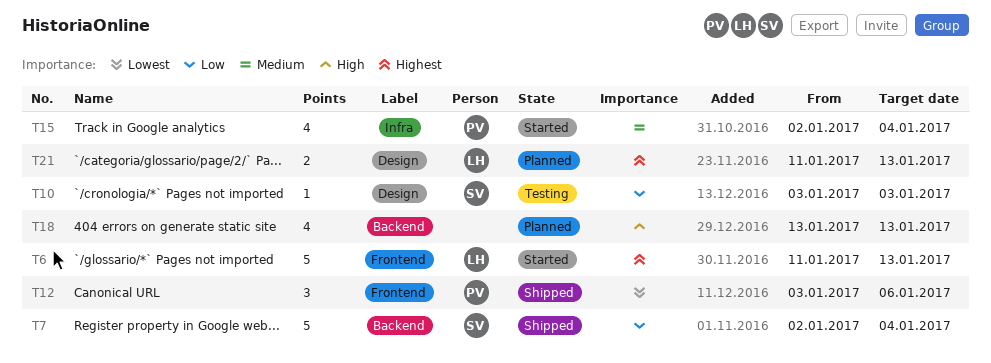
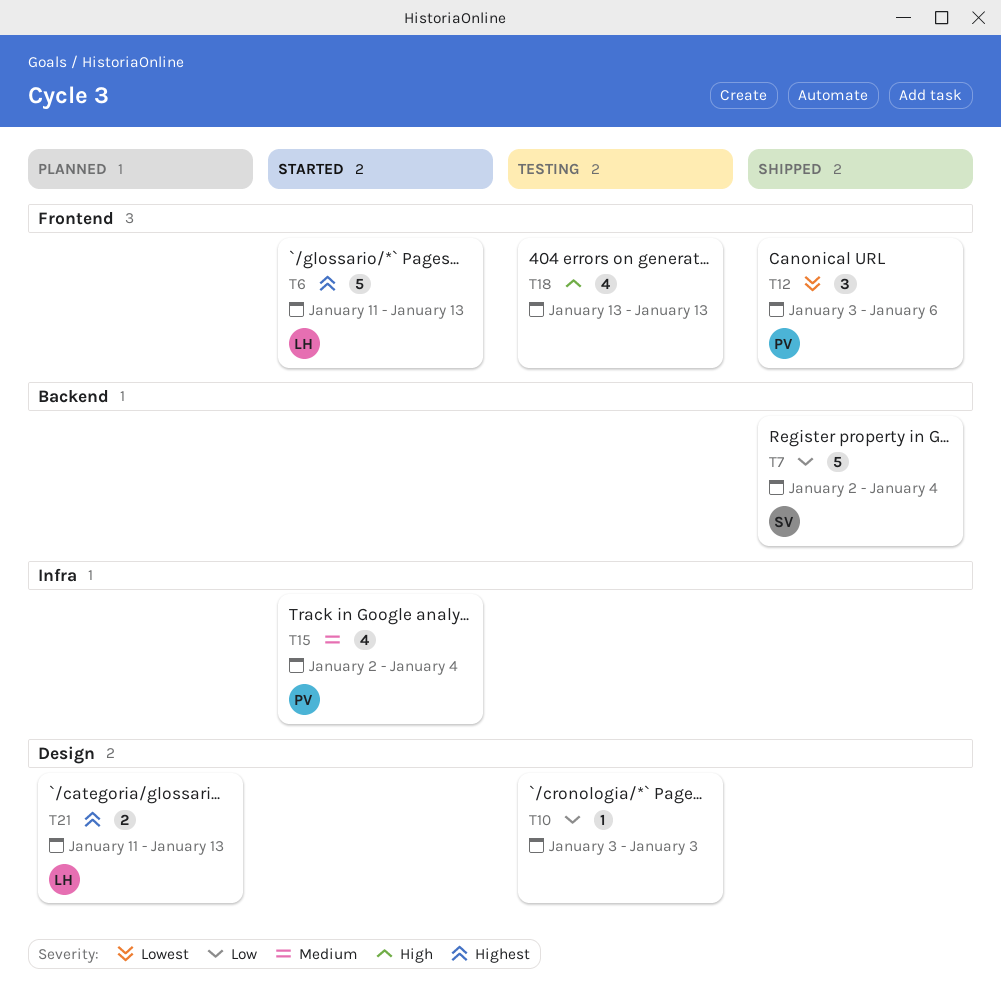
T10, owner: SV -> none
T18, status: Planned -> Testing
T18, label: Backend -> Frontend

